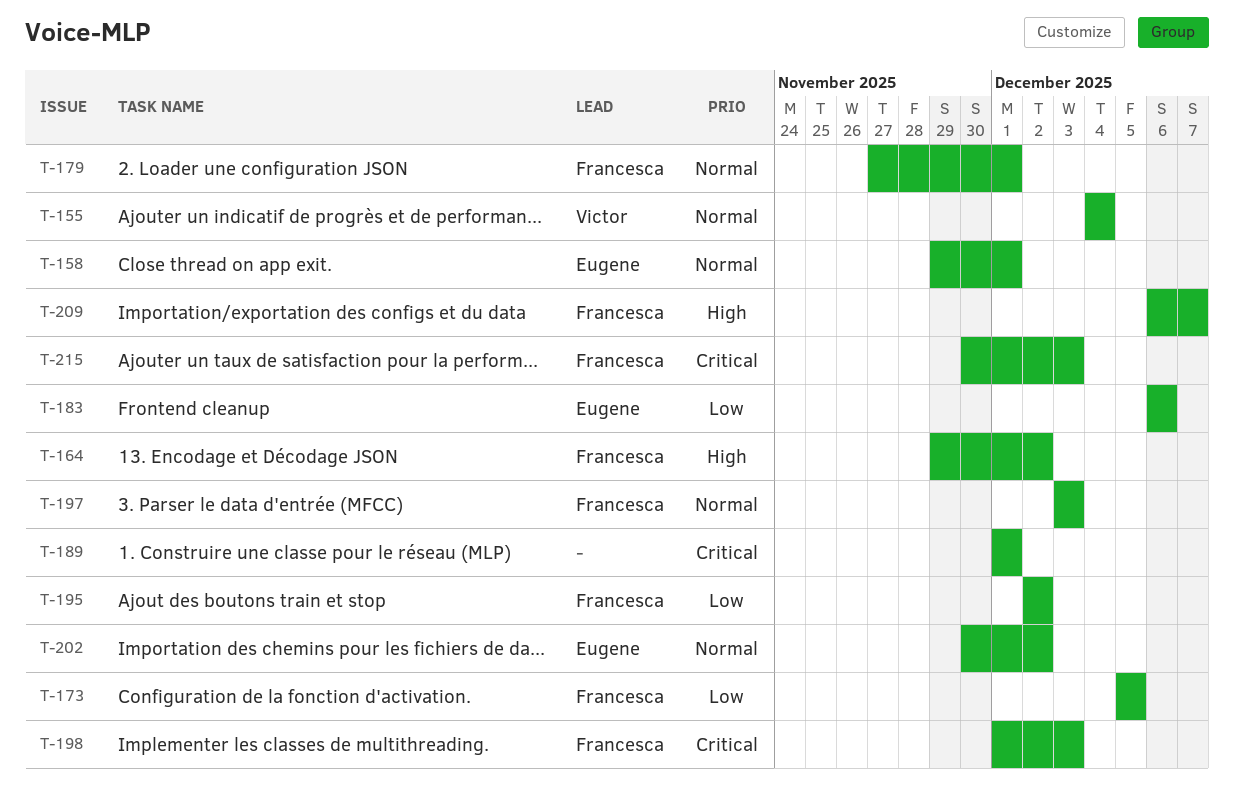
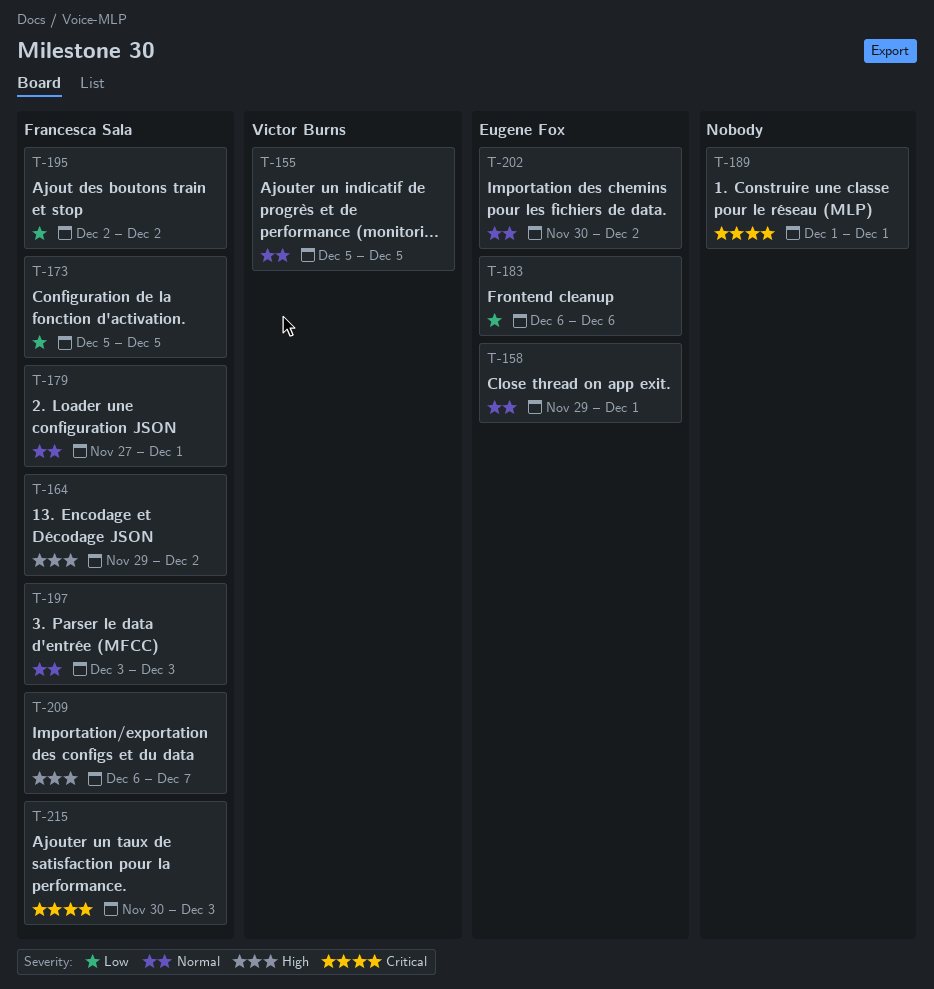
T-155, start: Dec 4 -> Dec 5
T-155, due: Dec 4 -> Dec 5
T-198: present -> none

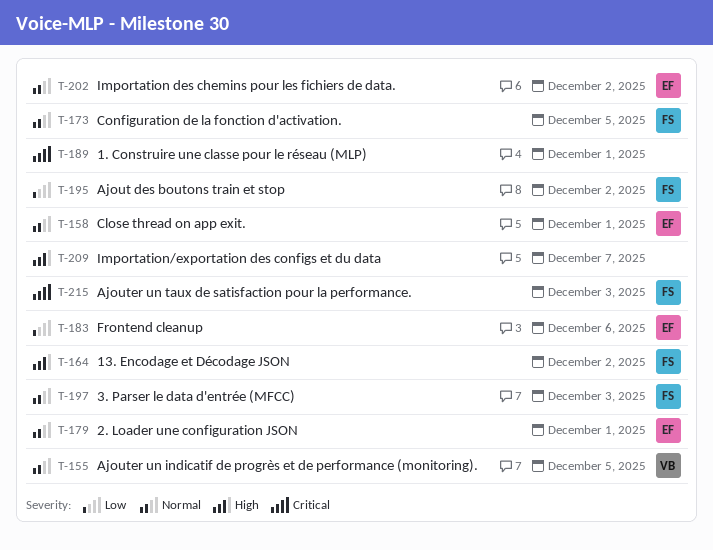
T-173, priority: Low -> Normal
T-179, owner: Francesca Sala -> Eugene Fox
T-209, owner: Francesca Sala -> none

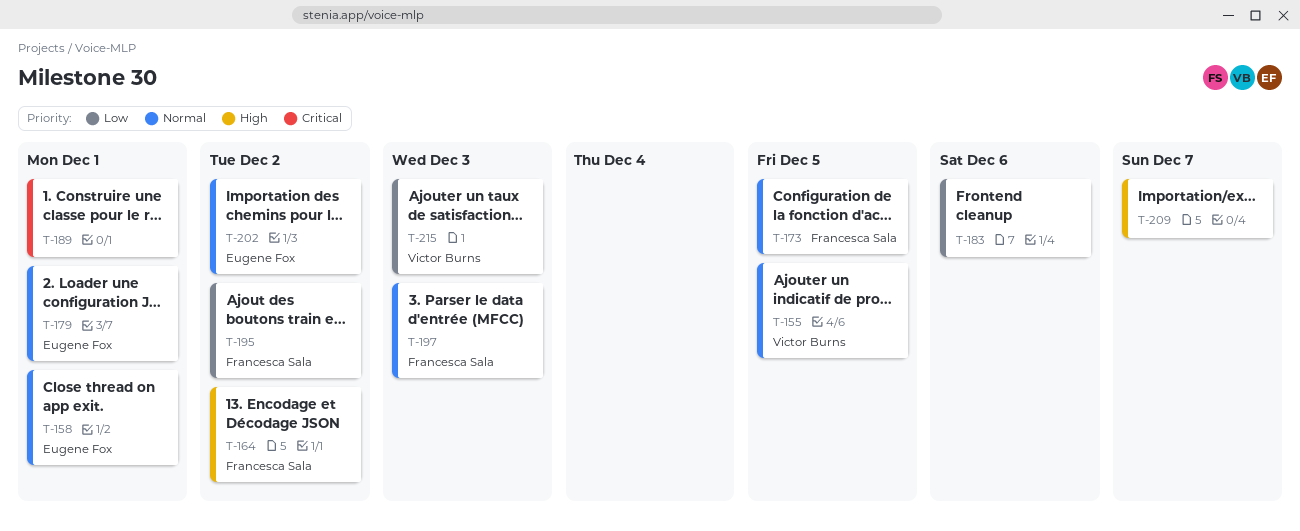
T-183, owner: Eugene Fox -> none
T-215, owner: Francesca Sala -> Victor Burns
T-215, priority: Critical -> Low

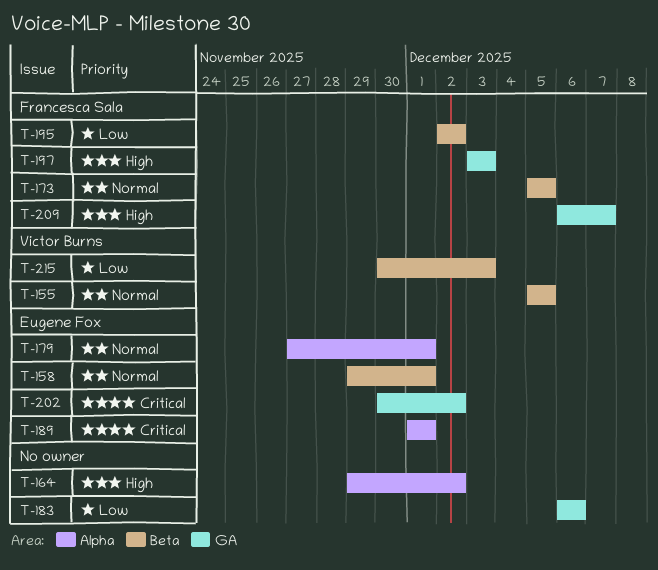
T-164, owner: Francesca Sala -> none
T-189, owner: none -> Eugene Fox
T-197, priority: Normal -> High
T-202, priority: Normal -> Critical
T-209, owner: none -> Francesca Sala

